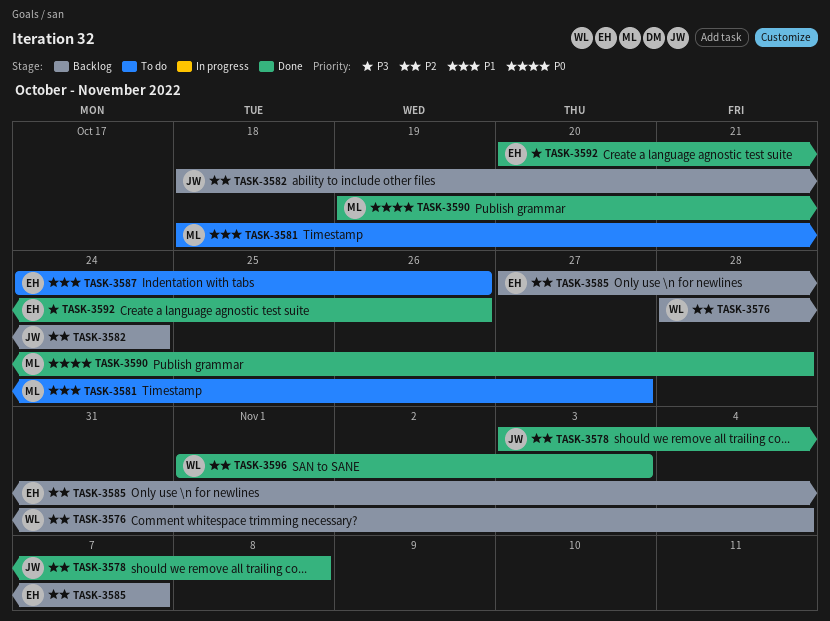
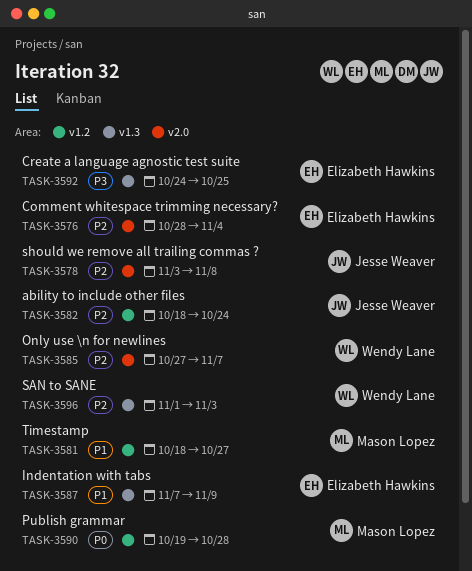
TASK-3576, owner: Wendy Lane -> Elizabeth Hawkins
TASK-3585, owner: Elizabeth Hawkins -> Wendy Lane
TASK-3587, start: Oct 24 -> Nov 7
TASK-3587, due: Oct 26 -> Nov 9
TASK-3592, start: Oct 20 -> Oct 24
TASK-3592, due: Oct 26 -> Oct 25

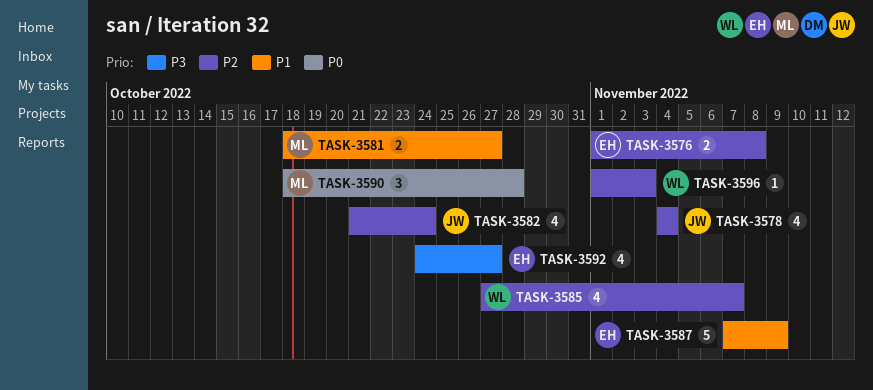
TASK-3576, start: Oct 28 -> Nov 1
TASK-3576, due: Nov 4 -> Nov 8
TASK-3578, start: Nov 3 -> Nov 4
TASK-3578, due: Nov 8 -> Nov 4
TASK-3582, start: Oct 18 -> Oct 21
TASK-3590, start: Oct 19 -> Oct 18
TASK-3592, due: Oct 25 -> Oct 27

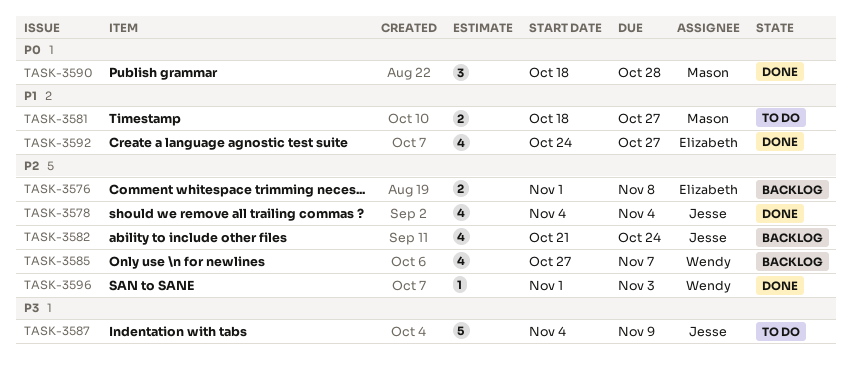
TASK-3587, owner: Elizabeth -> Jesse
TASK-3587, priority: P1 -> P3
TASK-3587, start: Nov 7 -> Nov 4
TASK-3592, priority: P3 -> P1

